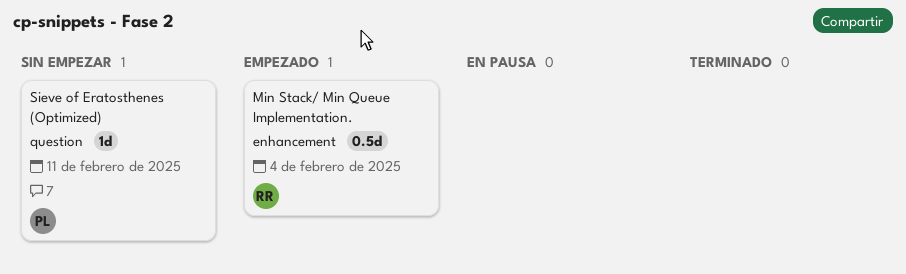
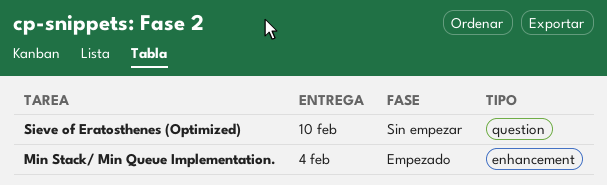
Sieve of Eratosthenes (Optimized), due: Feb 11 -> Feb 10

